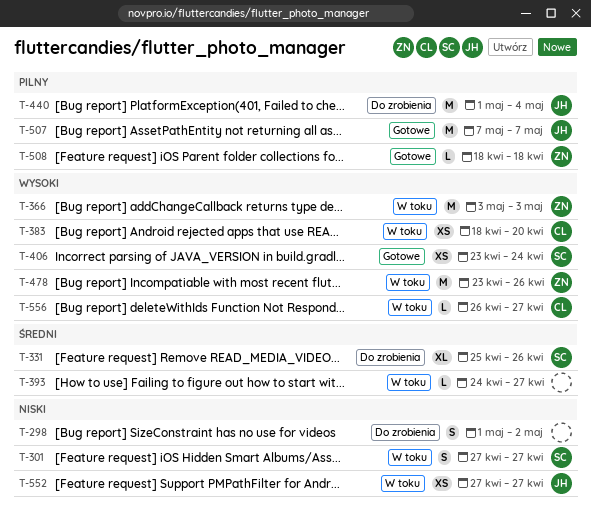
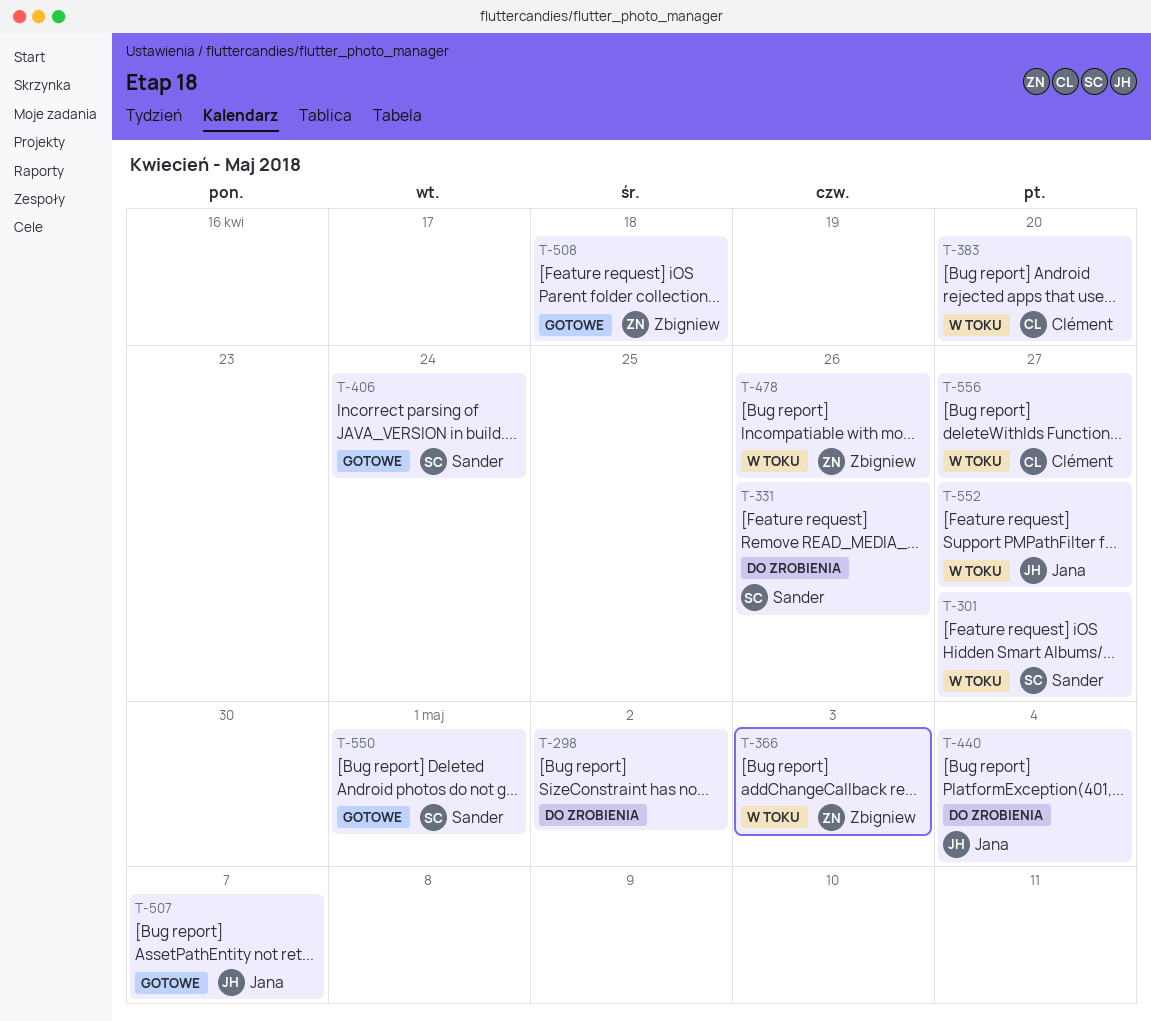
T-393: present -> none
T-550: none -> present

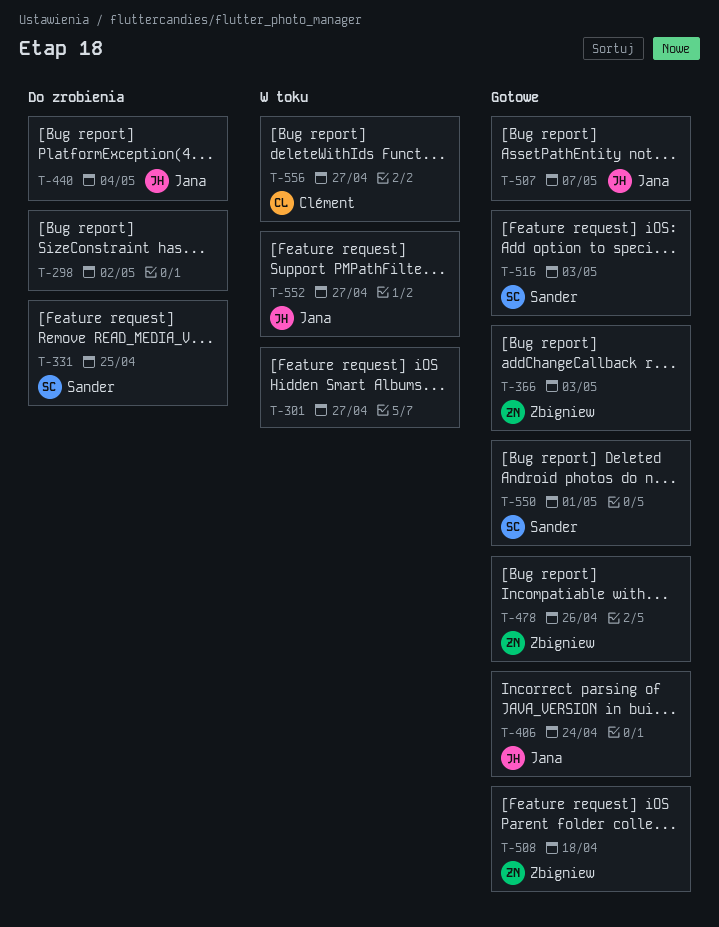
T-301, owner: Sander -> none
T-331, due: Apr 26 -> Apr 25
T-366, status: W toku -> Gotowe
T-383: present -> none
T-406, owner: Sander -> Jana
T-478, status: W toku -> Gotowe
T-516: none -> present

